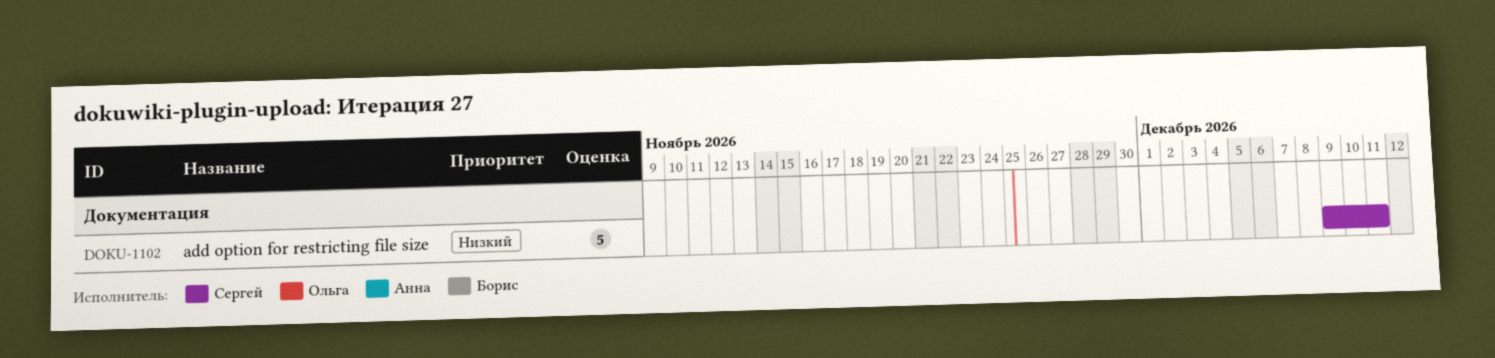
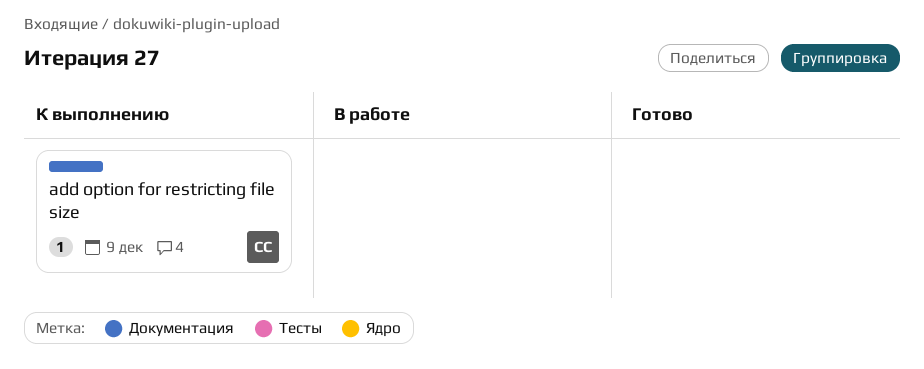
add option for restricting file size, estimate: 5 -> 1
add option for restricting file size, due: Dec 11 -> Dec 9

